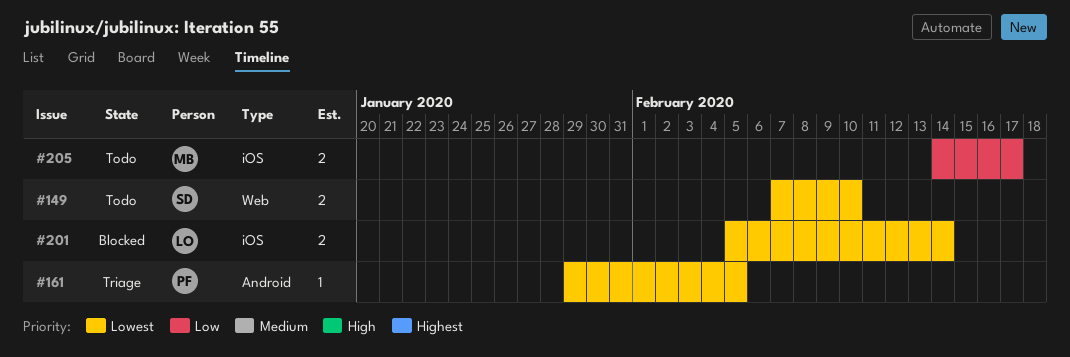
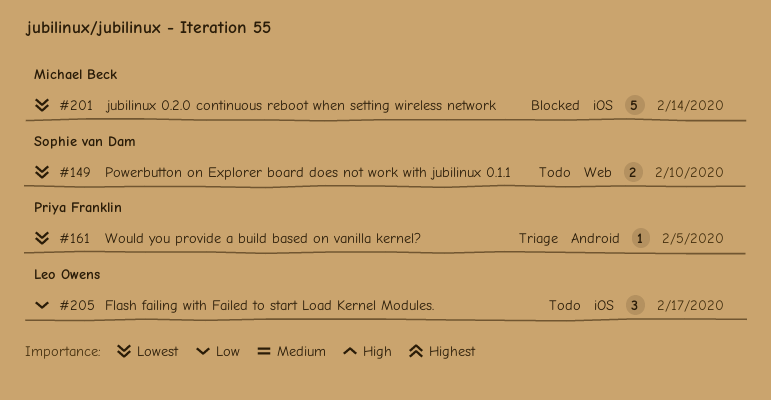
#201, owner: Leo Owens -> Michael Beck
#201, estimate: 2 -> 5
#205, owner: Michael Beck -> Leo Owens
#205, estimate: 2 -> 3

